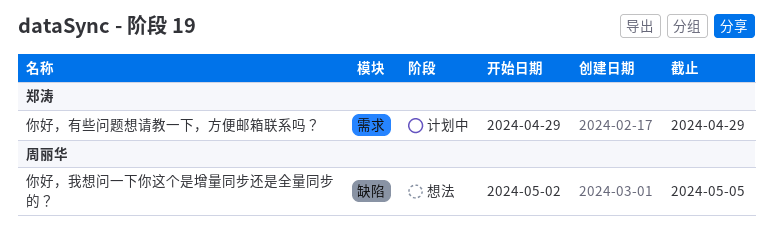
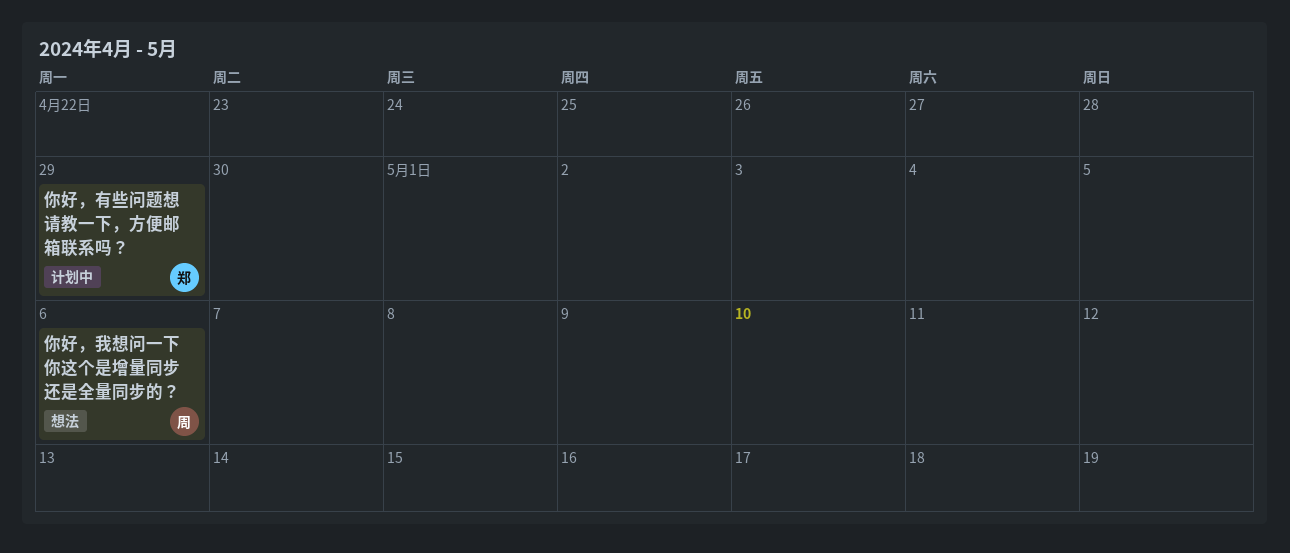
你好，我想问一下你这个是增量同步还是全量同步的？, due: May 5 -> May 6

